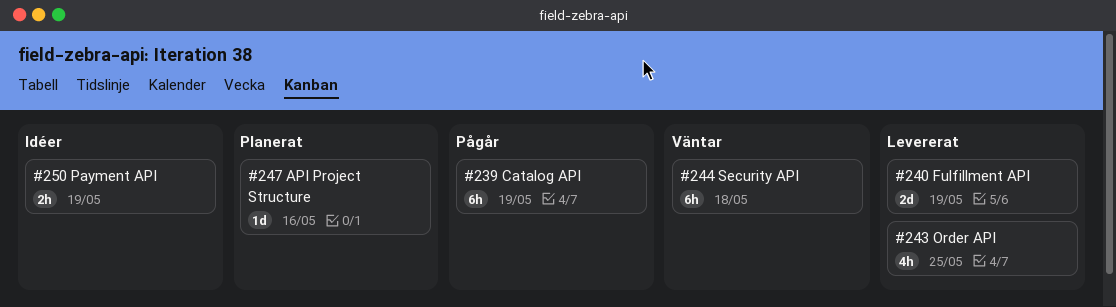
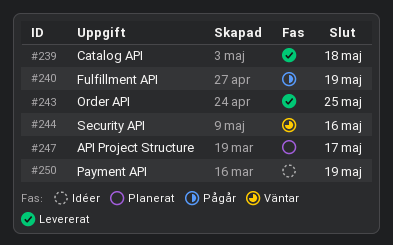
#239, status: Pågår -> Levererat
#239, due: May 19 -> May 18
#240, status: Levererat -> Pågår
#244, due: May 18 -> May 16
#247, due: May 16 -> May 17

